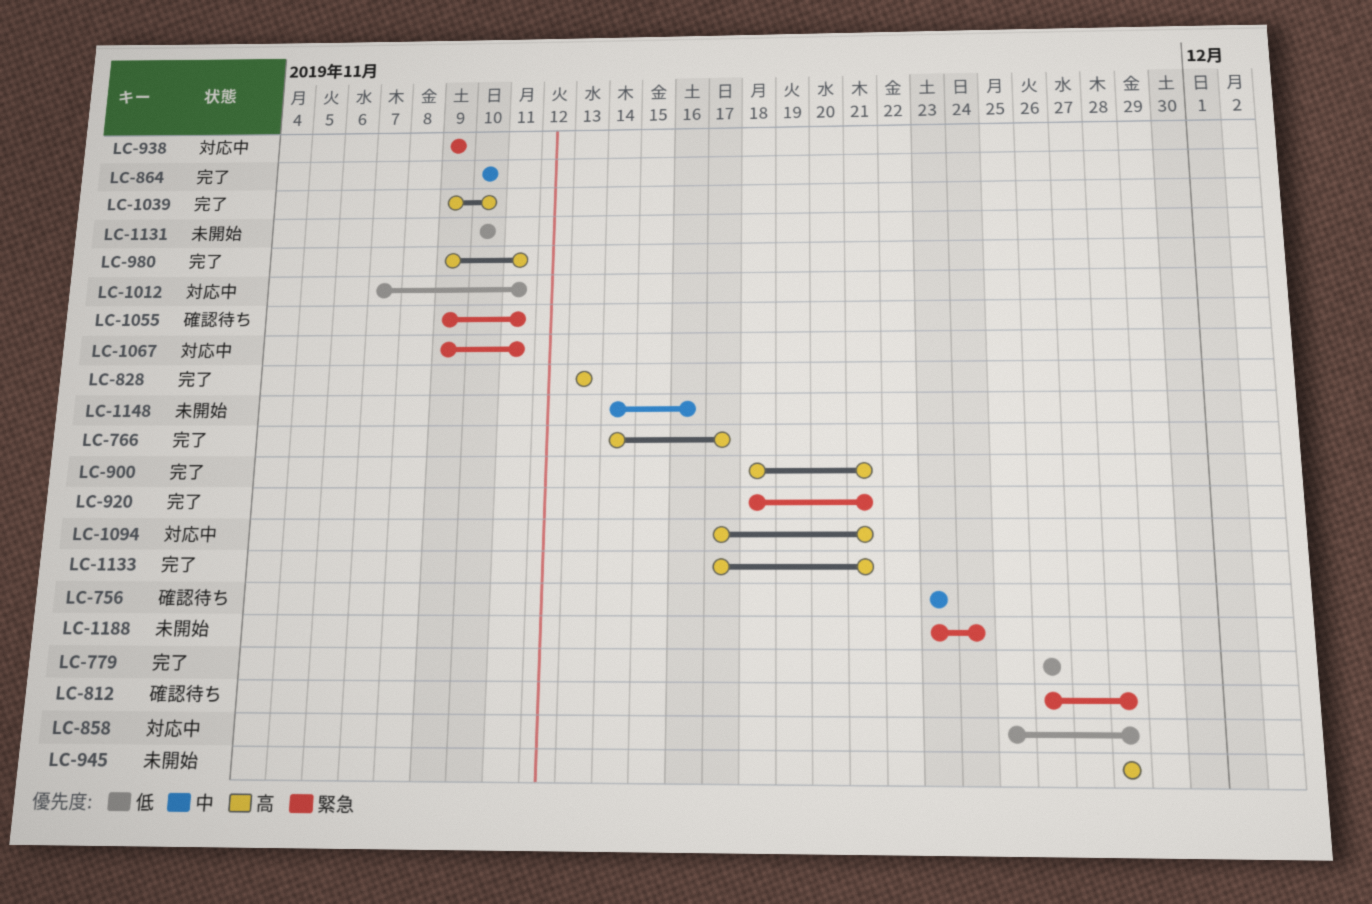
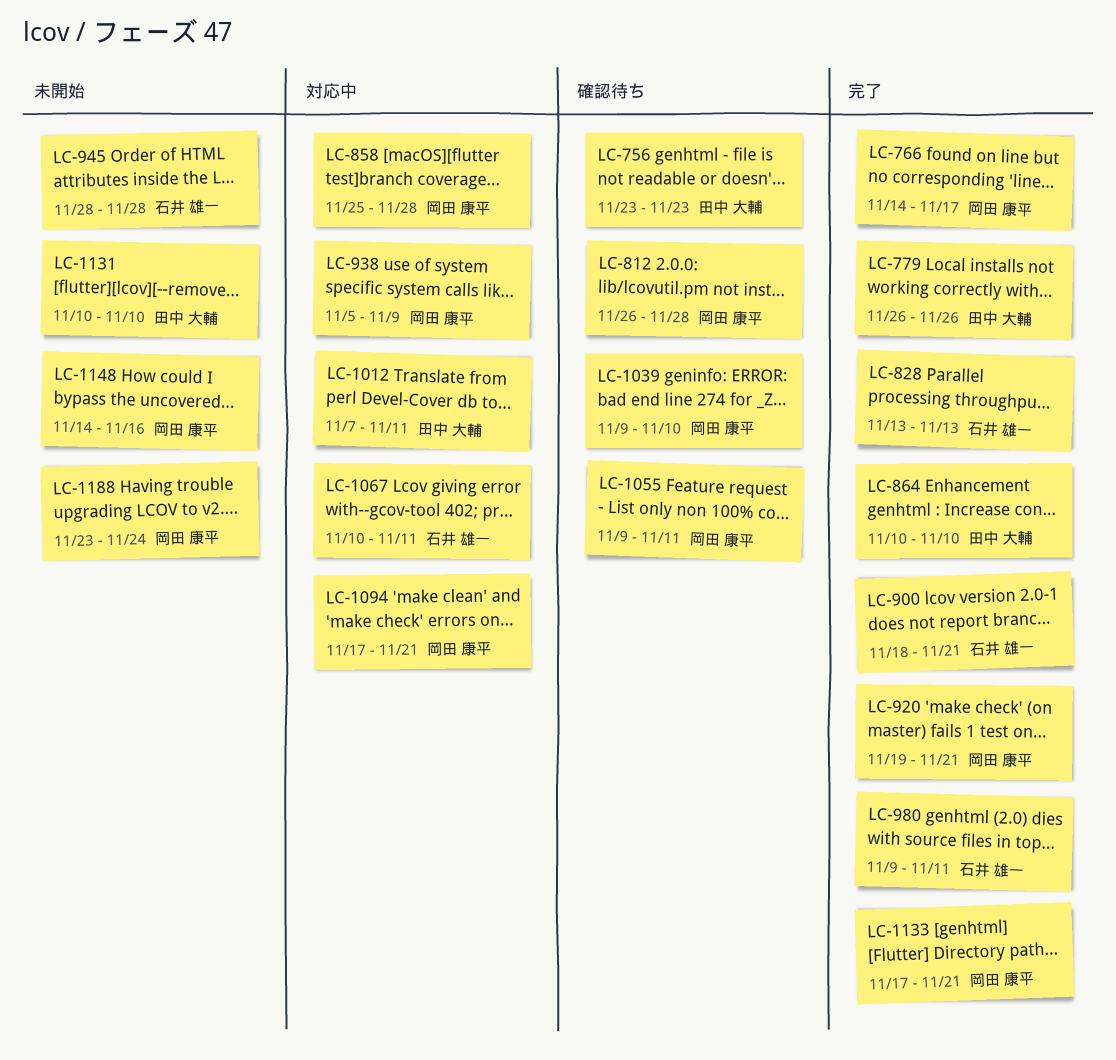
LC-920, start: Nov 18 -> Nov 19
LC-938, start: Nov 9 -> Nov 5
LC-1039, status: 完了 -> 確認待ち
LC-1067, start: Nov 9 -> Nov 10

